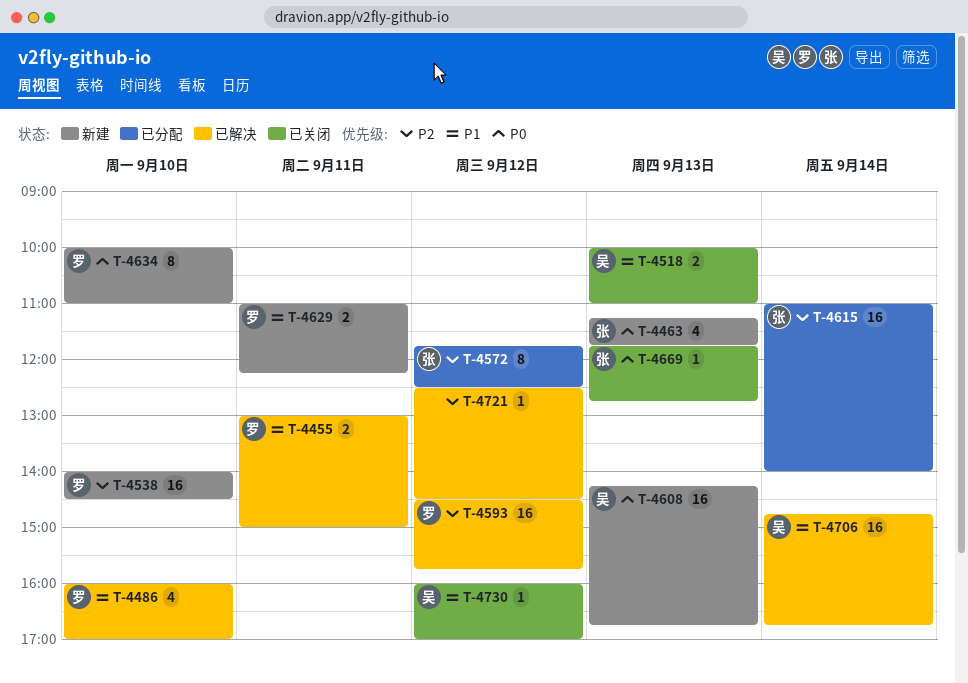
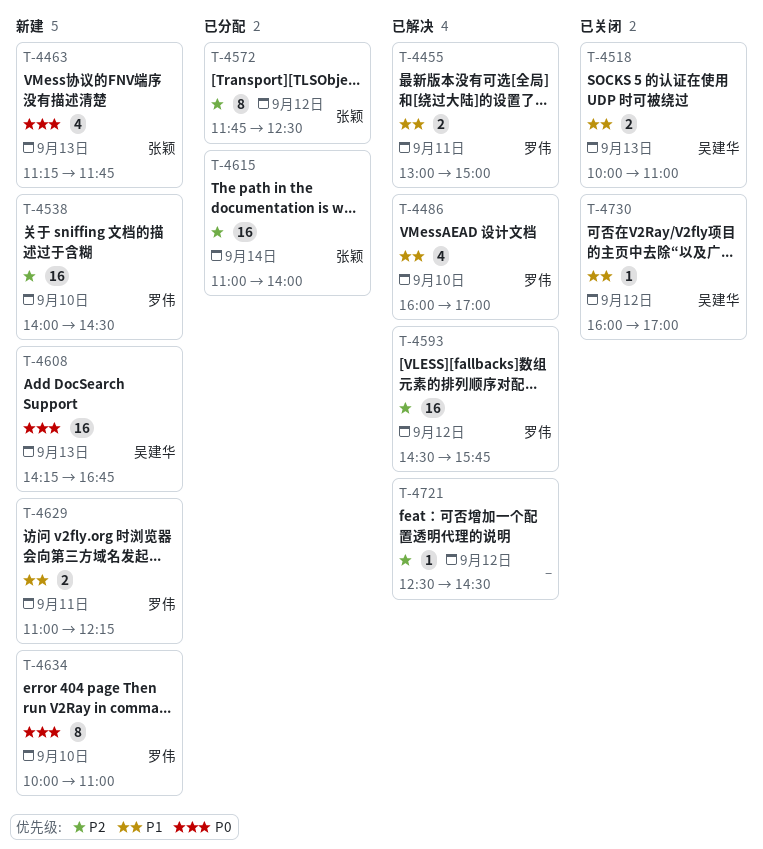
T-4669: present -> none
T-4706: present -> none

